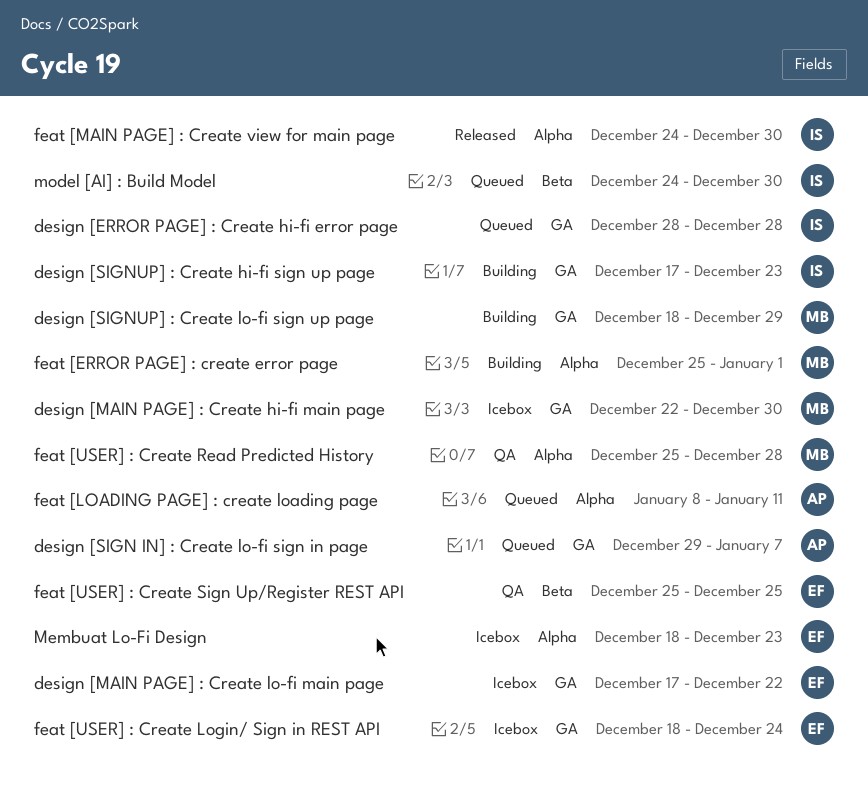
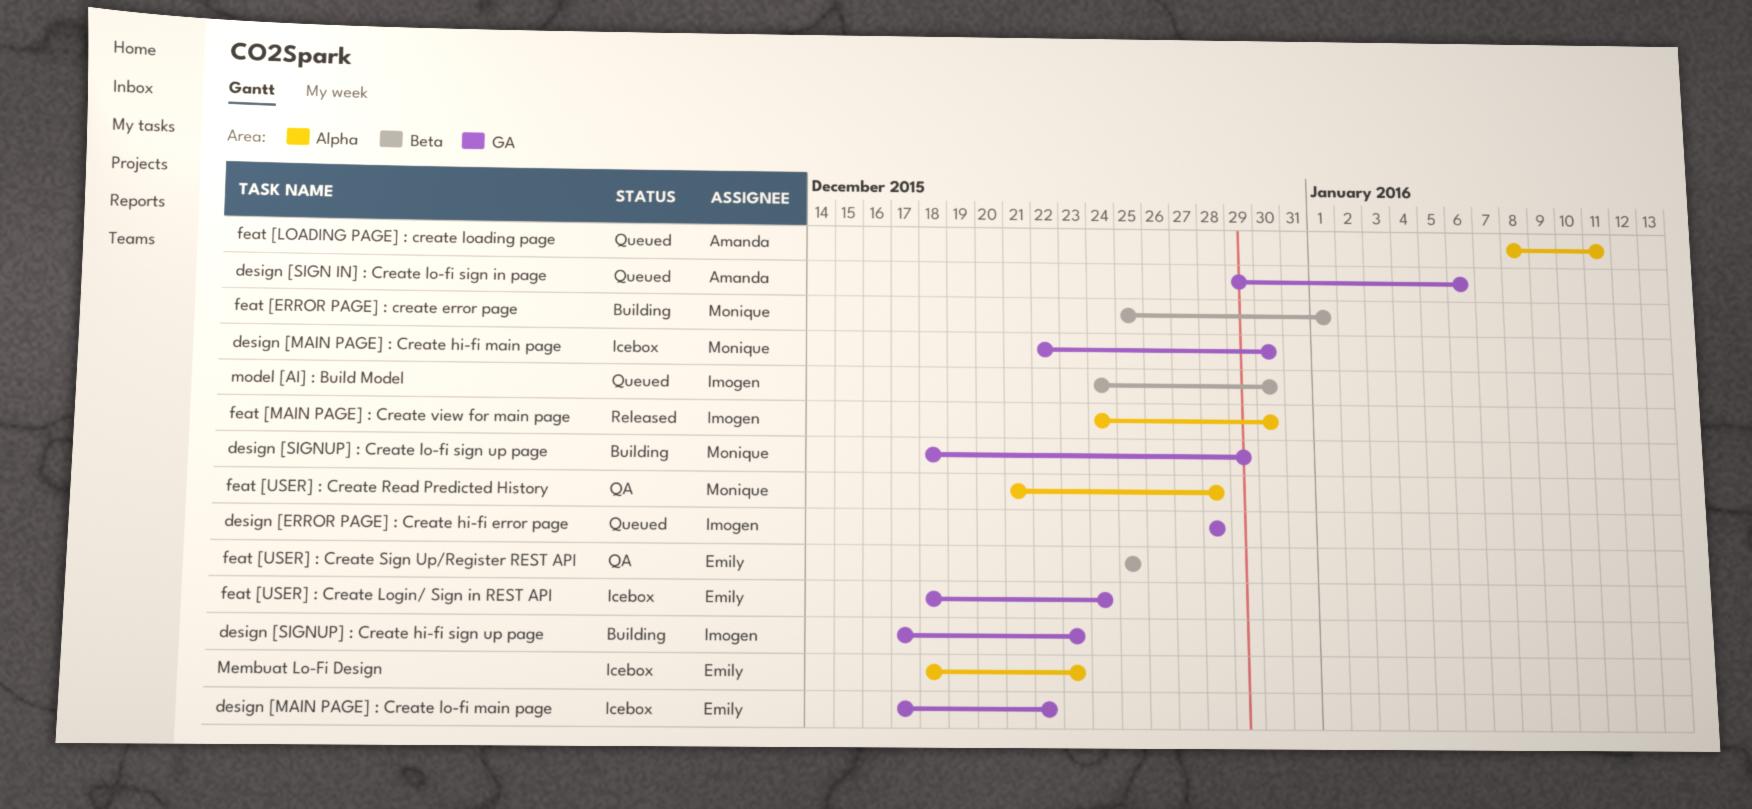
design [SIGN IN] : Create lo-fi sign in page, due: Jan 7 -> Jan 6
feat [ERROR PAGE] : create error page, label: Alpha -> Beta
feat [USER] : Create Read Predicted History, start: Dec 25 -> Dec 21

